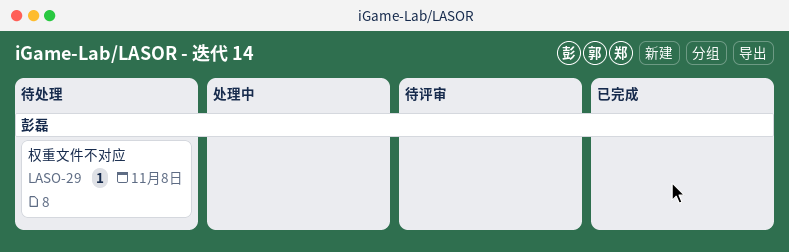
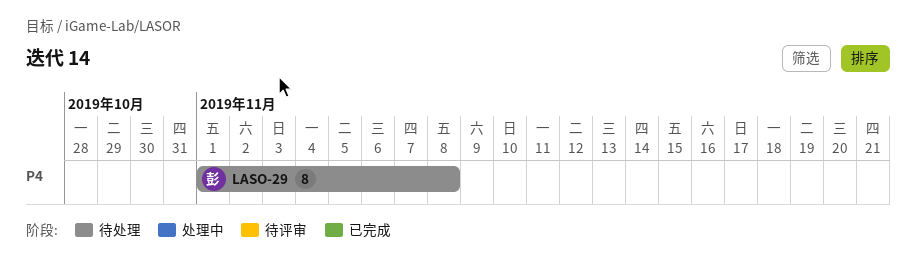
LASO-29, estimate: 1 -> 8

